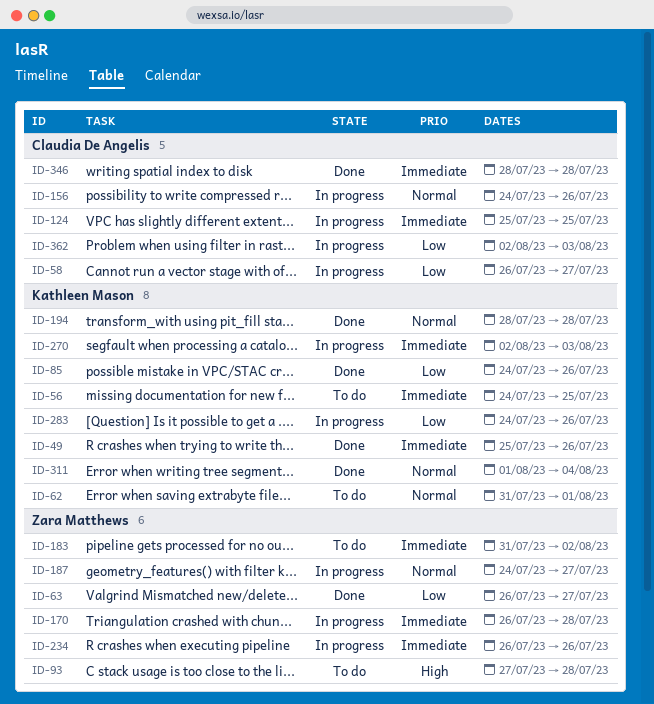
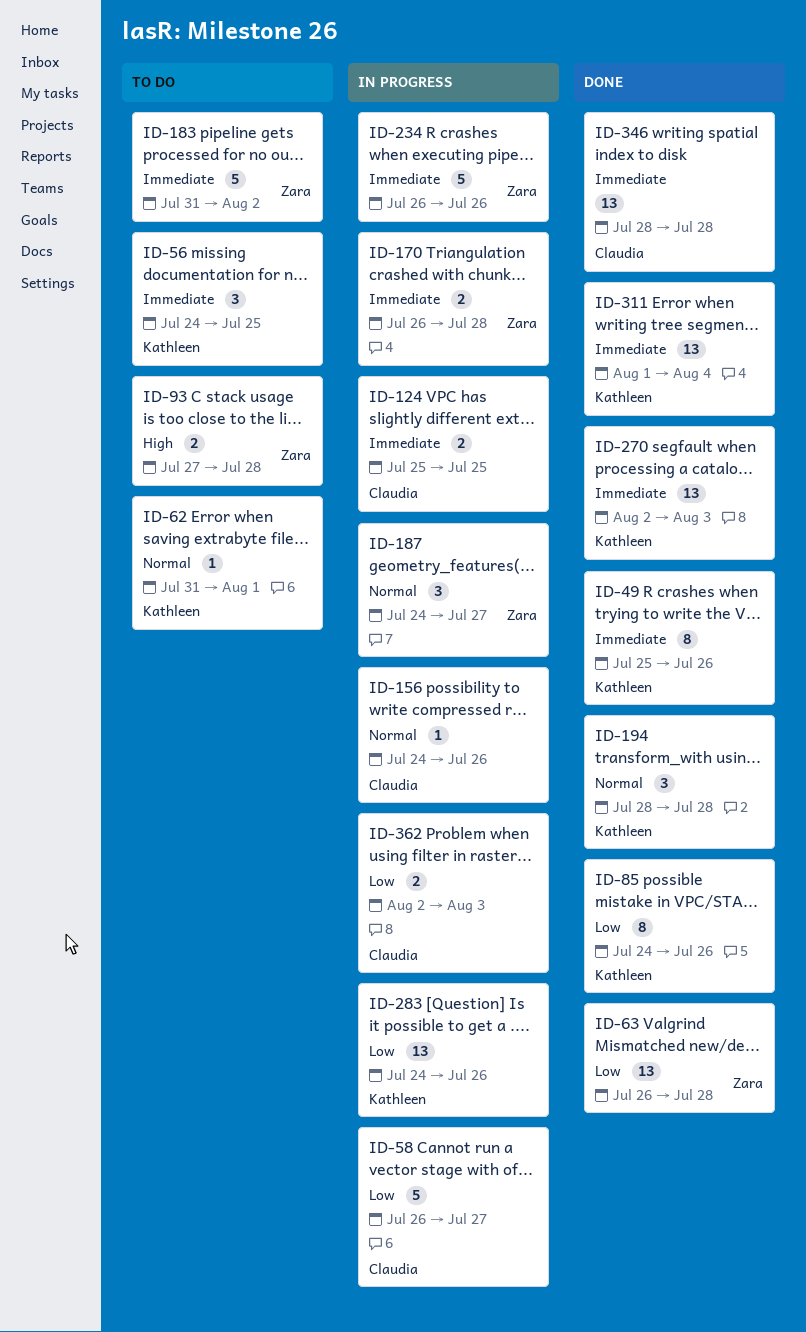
ID-63, due: Jul 27 -> Jul 28
ID-270, status: In progress -> Done
ID-311, priority: Normal -> Immediate

